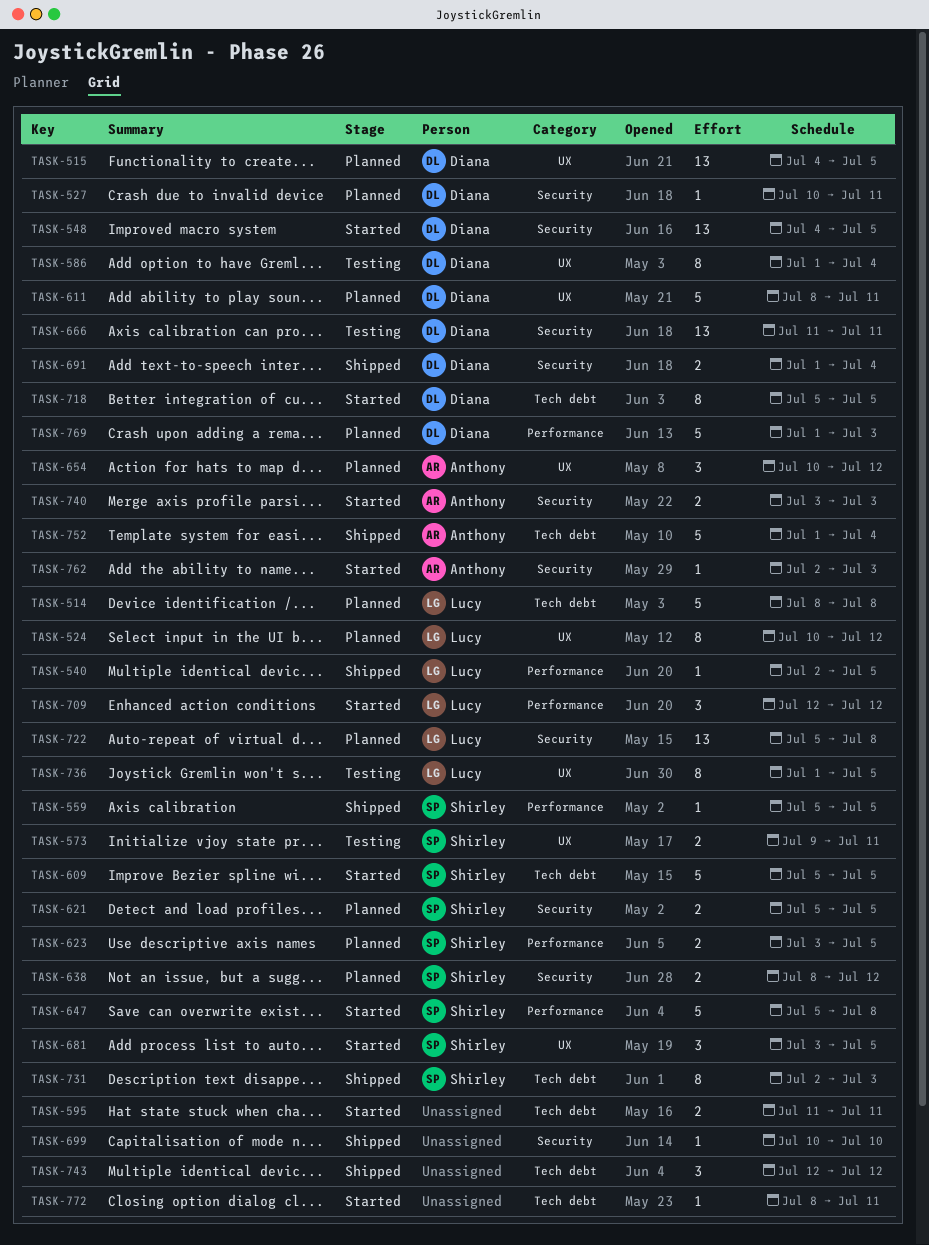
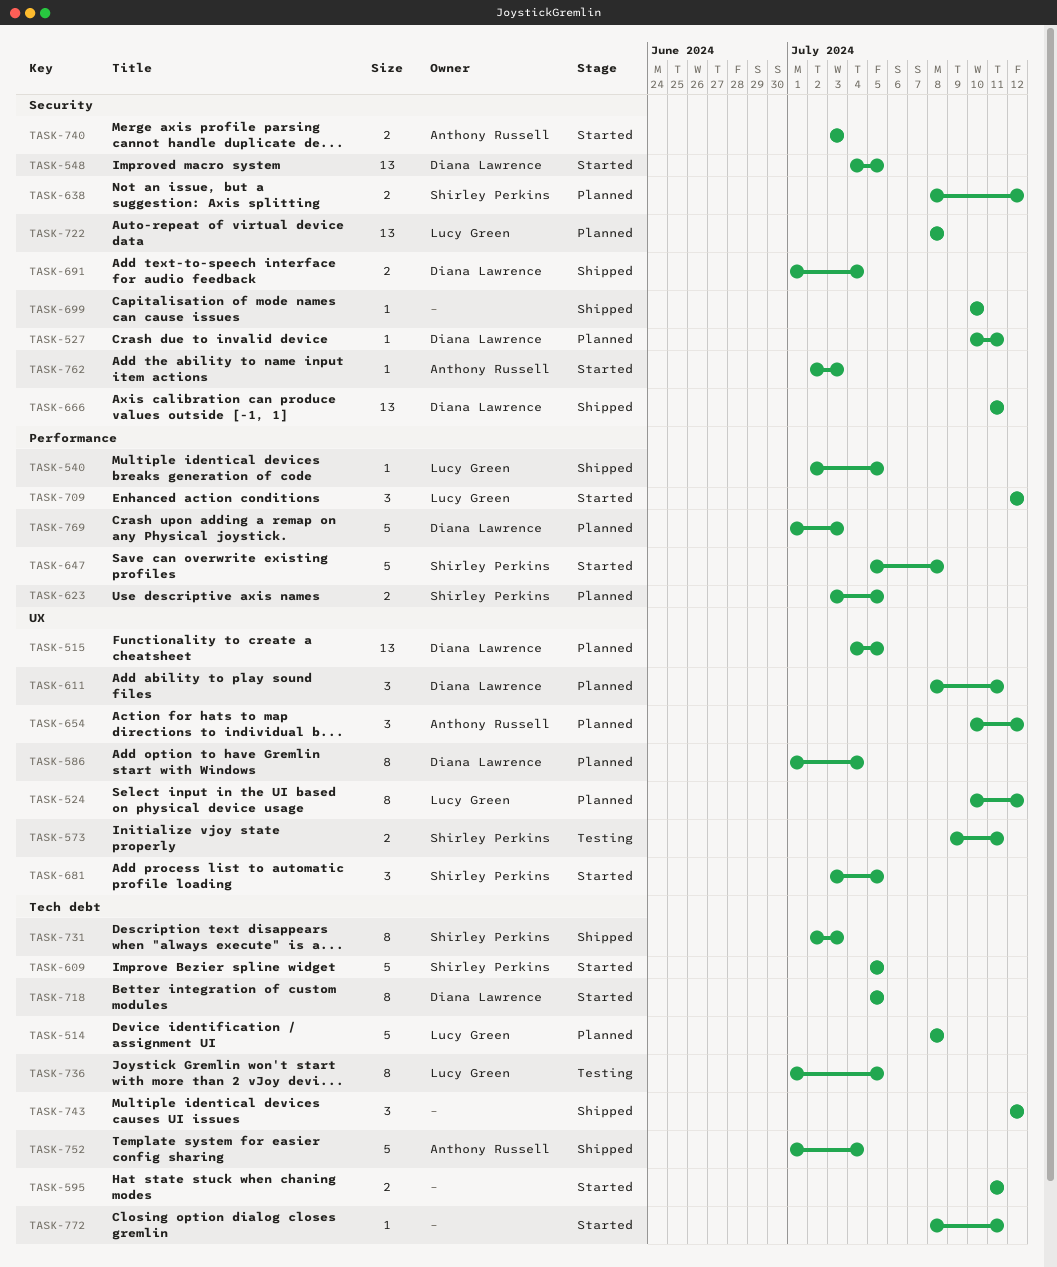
TASK-559: present -> none
TASK-586, status: Testing -> Planned
TASK-611, estimate: 5 -> 3
TASK-621: present -> none
TASK-666, status: Testing -> Shipped
TASK-722, start: Jul 5 -> Jul 8
TASK-736, label: UX -> Tech debt

